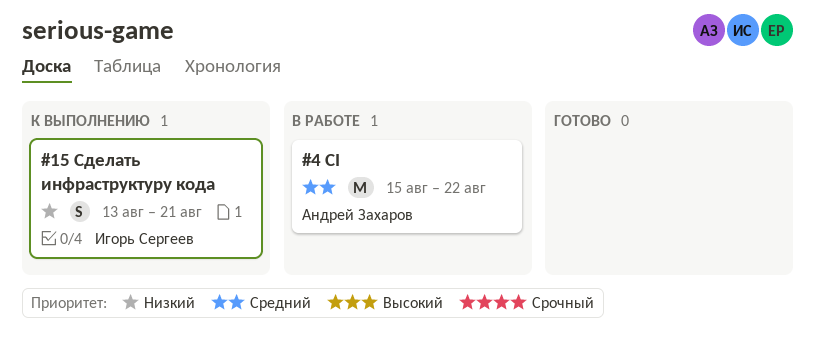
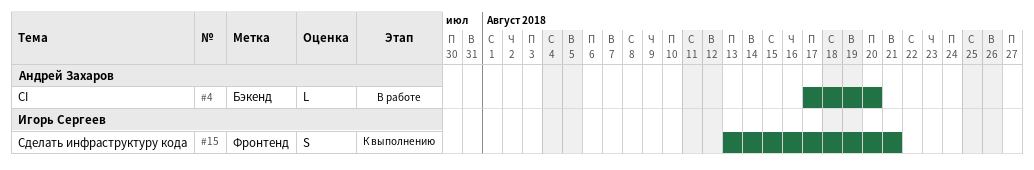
#4, estimate: M -> L
#4, start: Aug 15 -> Aug 17
#4, due: Aug 22 -> Aug 20

